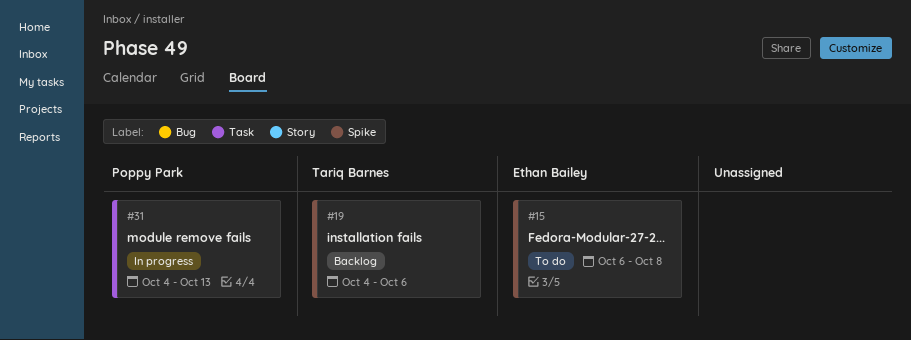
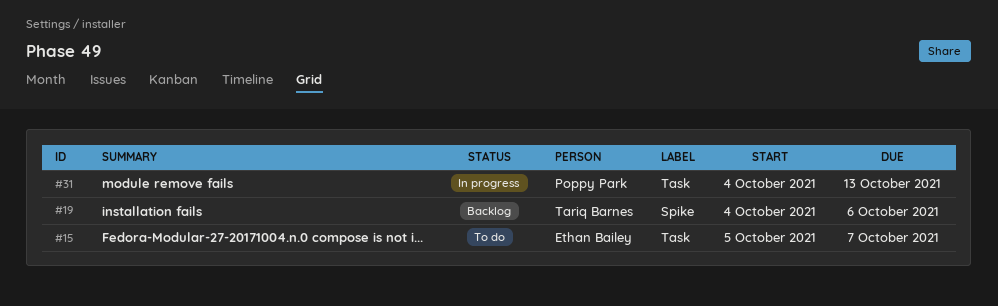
#15, label: Spike -> Task
#15, start: Oct 6 -> Oct 5
#15, due: Oct 8 -> Oct 7

